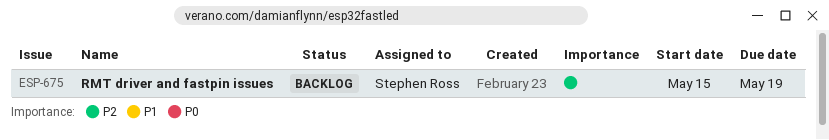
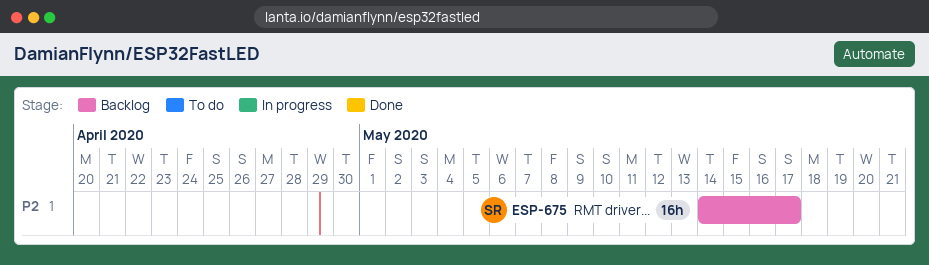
ESP-675, start: May 15 -> May 14
ESP-675, due: May 19 -> May 17

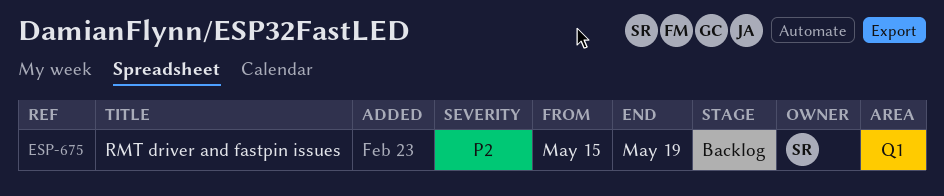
ESP-675, start: May 14 -> May 15
ESP-675, due: May 17 -> May 19

